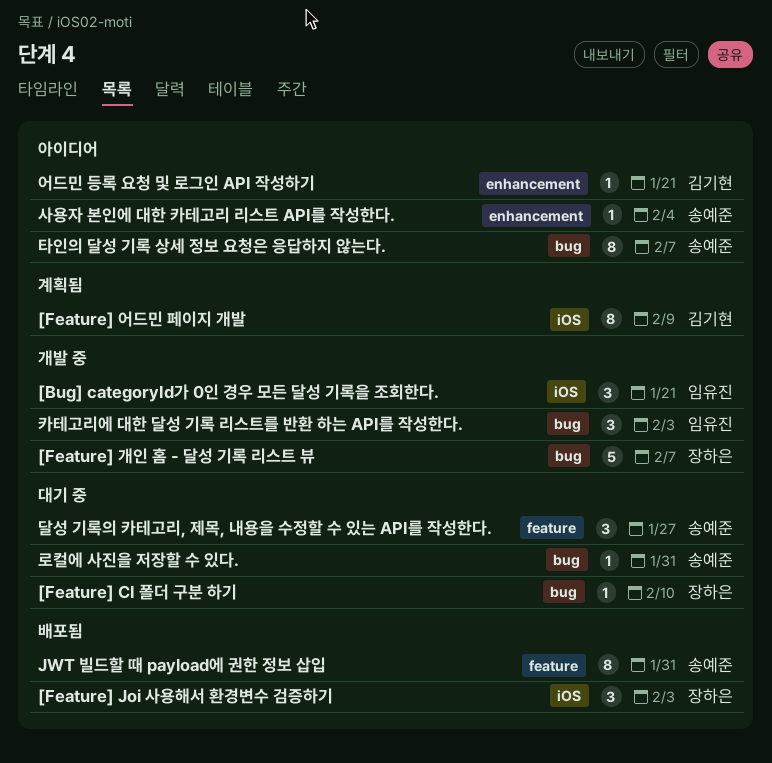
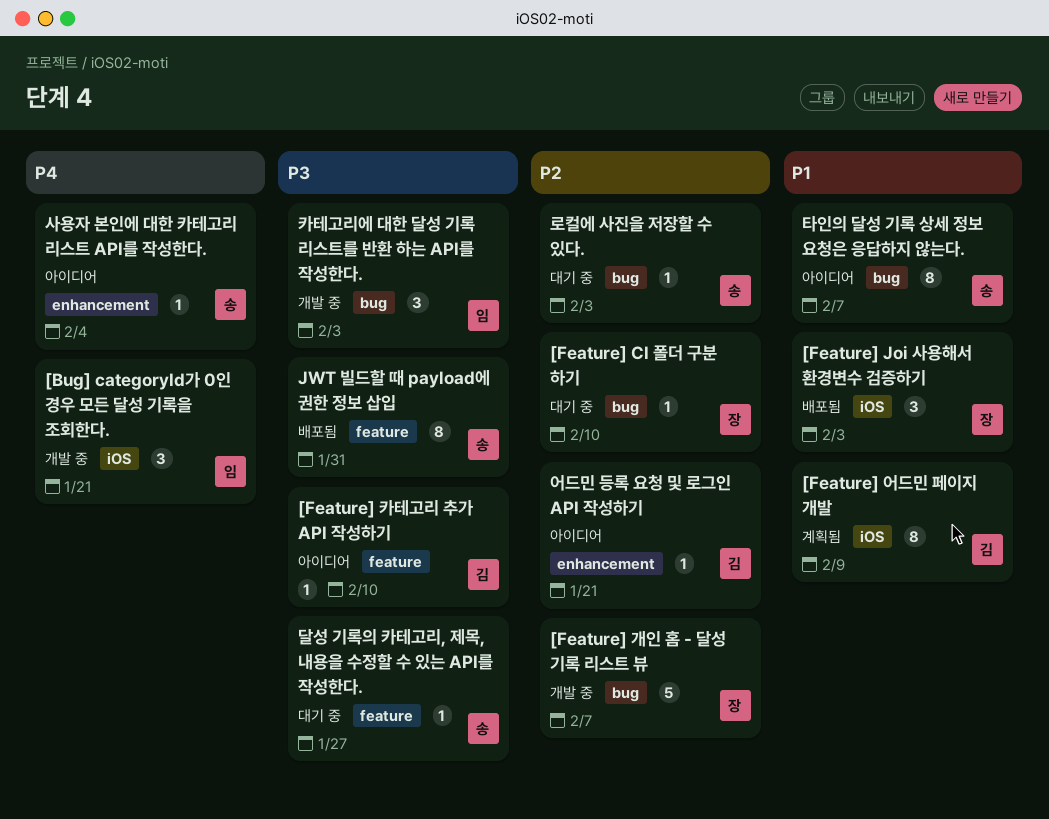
[Feature] 카테고리 추가 API 작성하기: none -> present
달성 기록의 카테고리, 제목, 내용을 수정할 수 있는 API를 작성한다., estimate: 3 -> 1
로컬에 사진을 저장할 수 있다., due: Jan 31 -> Feb 3

